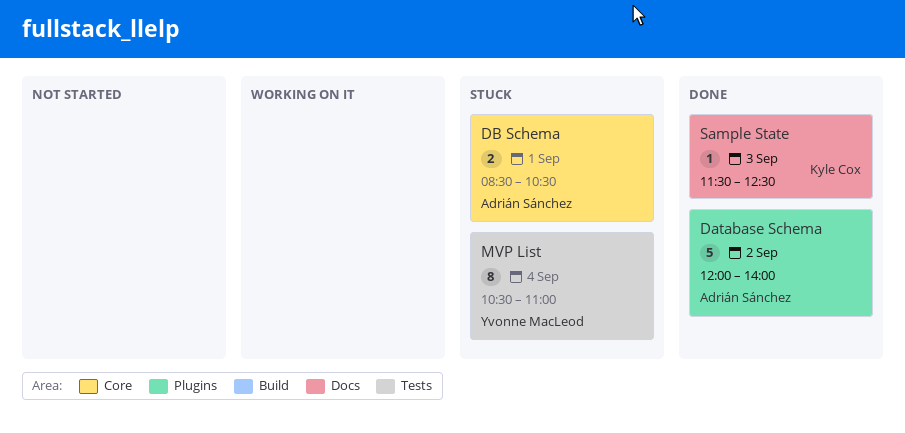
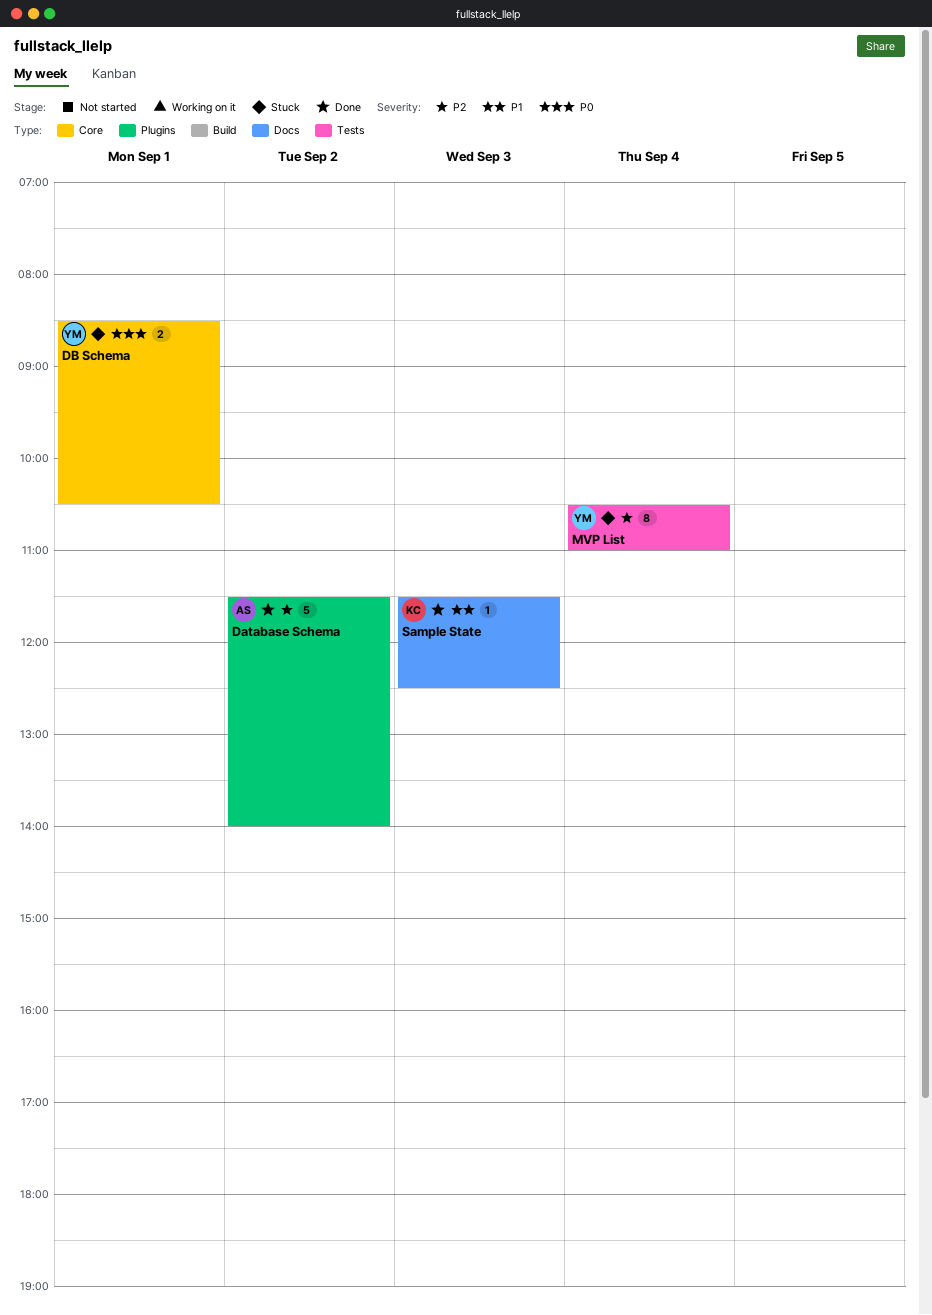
Database Schema, begins: 12:00 -> 11:30
DB Schema, owner: Adrián Sánchez -> Yvonne MacLeod

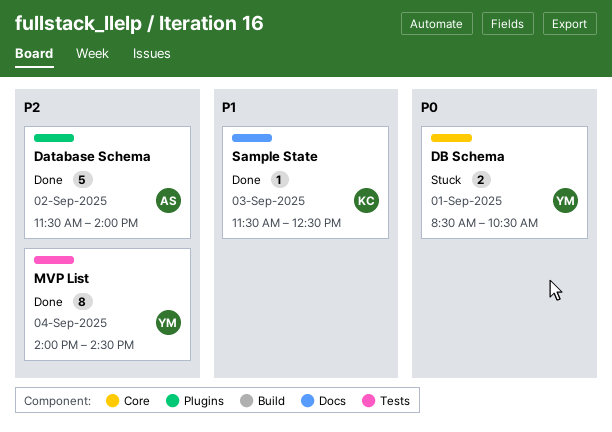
MVP List, status: Stuck -> Done
MVP List, begins: 10:30 -> 14:00
MVP List, ends: 11:00 -> 14:30

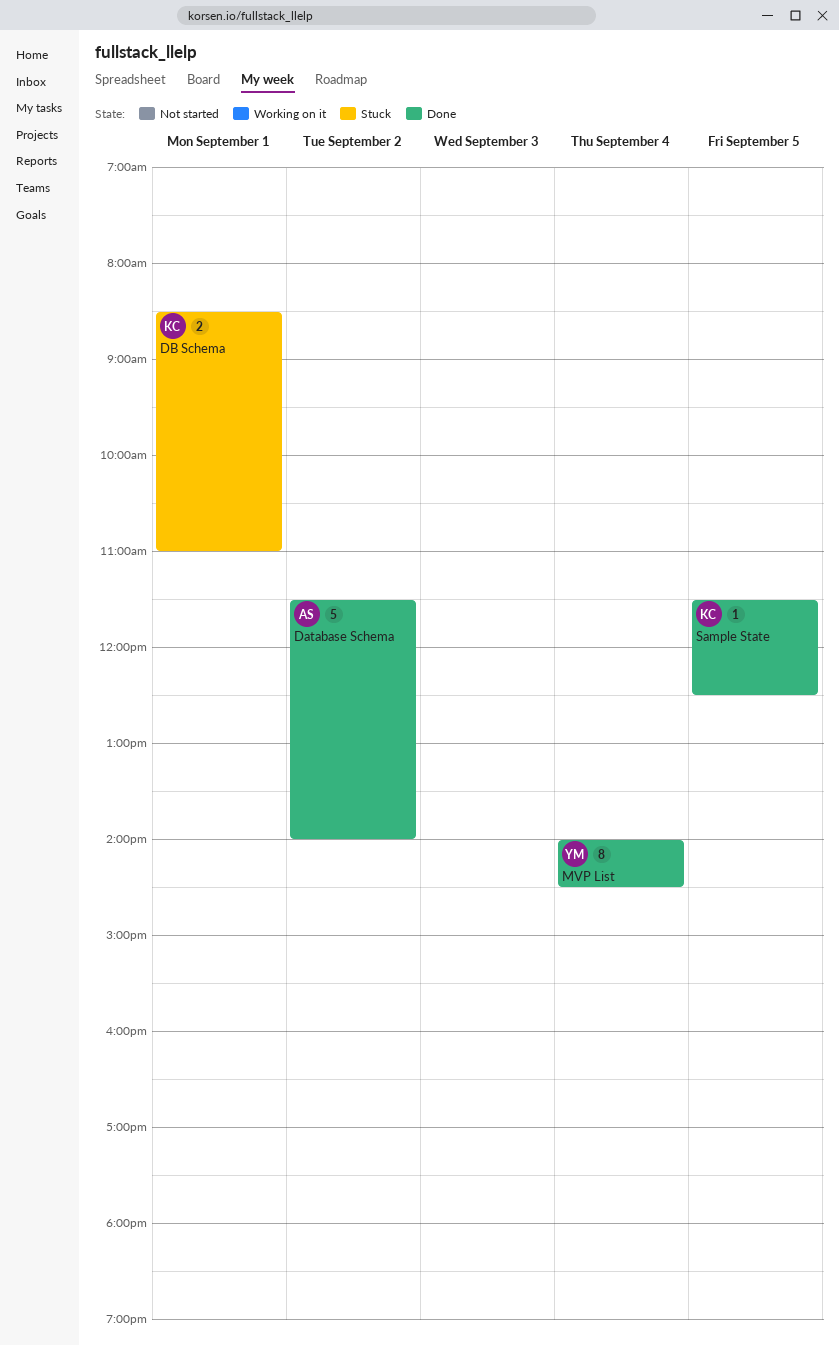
DB Schema, owner: YM -> KC
DB Schema, ends: 10:30 -> 11:00
Sample State, day: Sep 3 -> Sep 5

